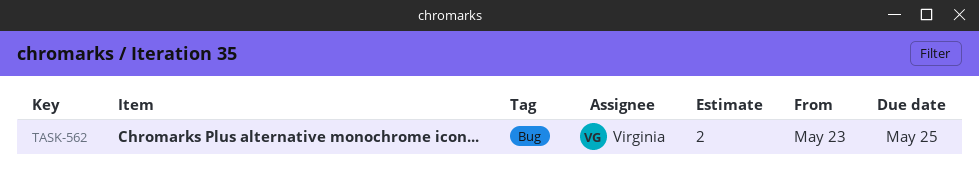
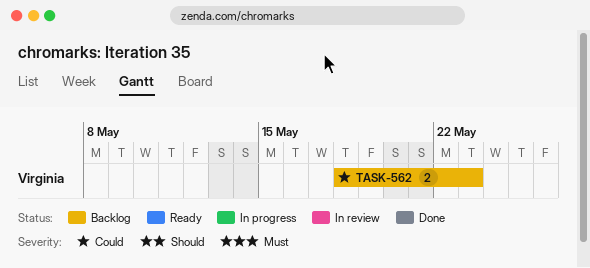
TASK-562, start: May 23 -> May 18
TASK-562, due: May 25 -> May 23

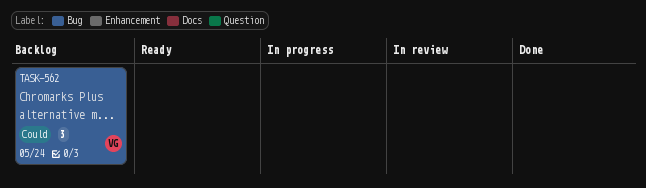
TASK-562, estimate: 2 -> 3
TASK-562, due: May 23 -> May 24

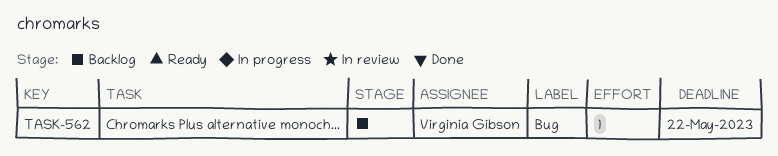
TASK-562, estimate: 3 -> 1
TASK-562, due: May 24 -> May 22

